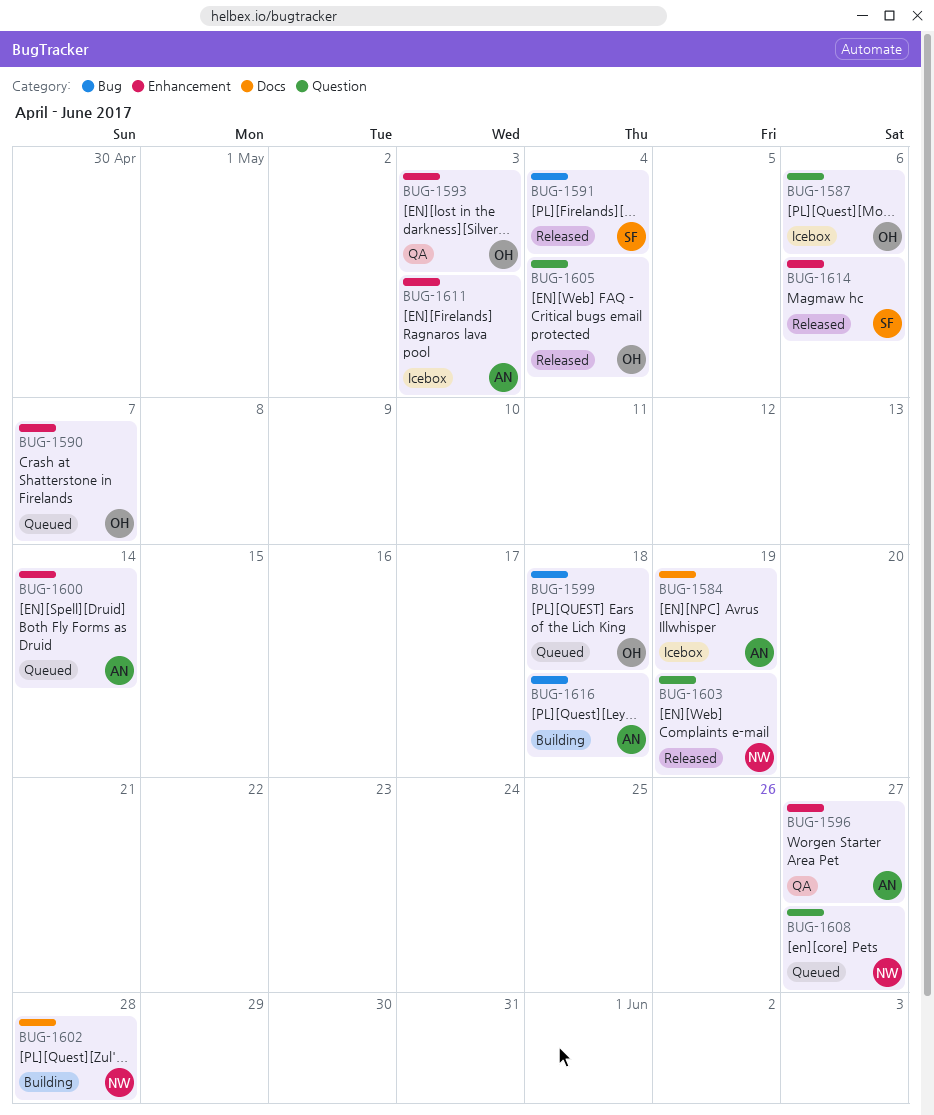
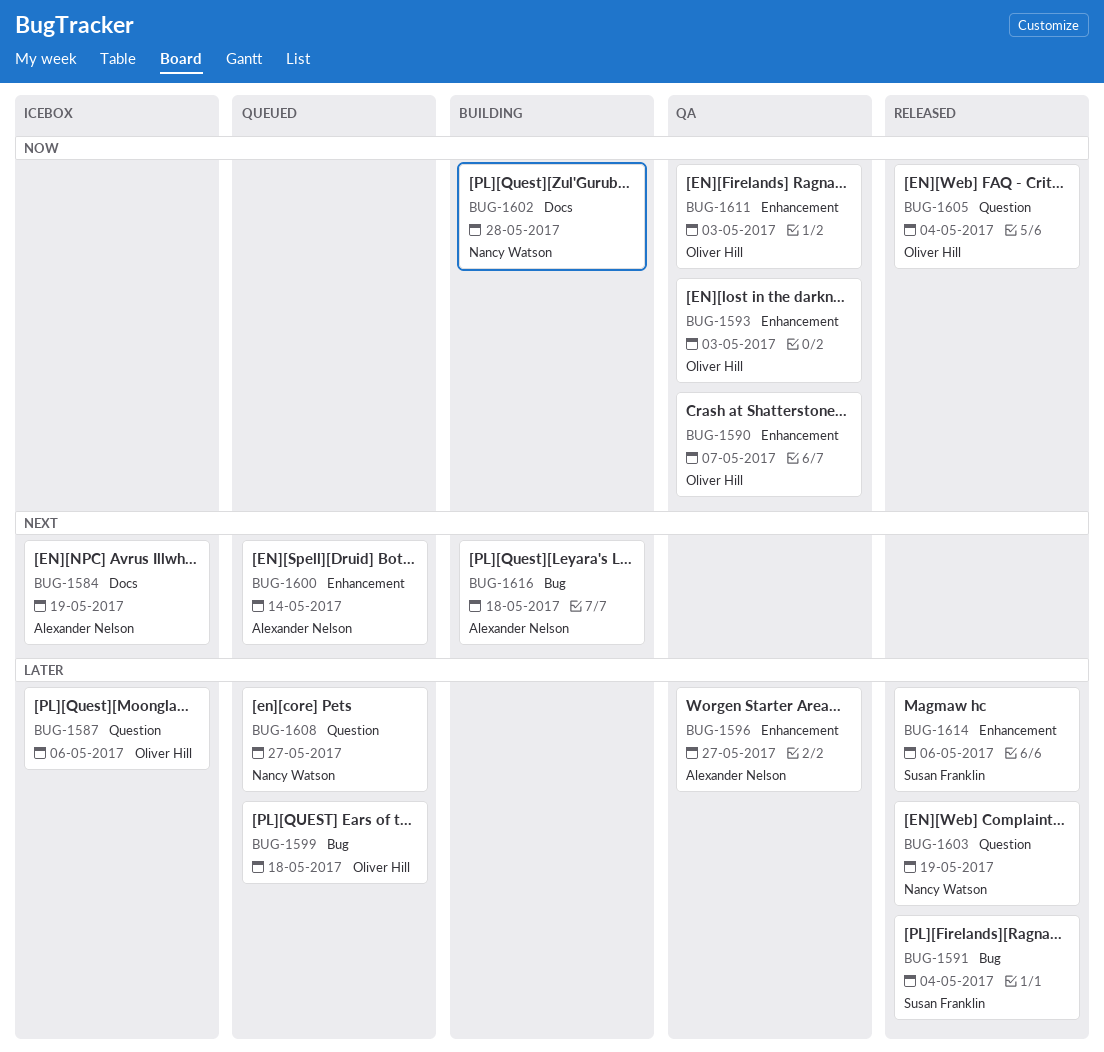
BUG-1590, status: Queued -> QA
BUG-1611, status: Icebox -> QA
BUG-1611, owner: Alexander Nelson -> Oliver Hill

